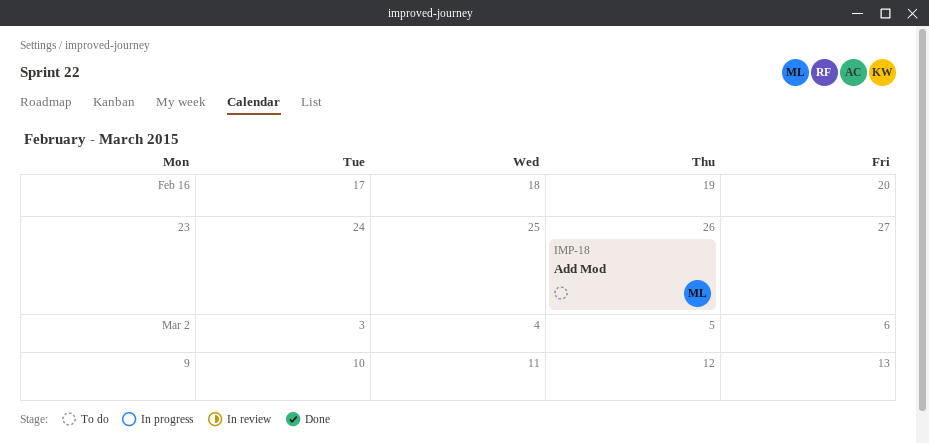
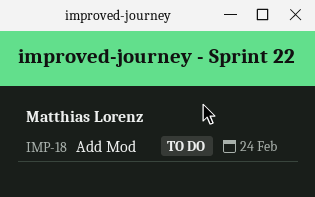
IMP-18, due: Feb 26 -> Feb 24

